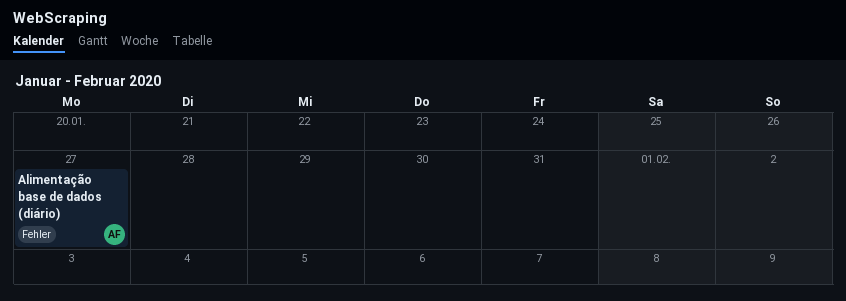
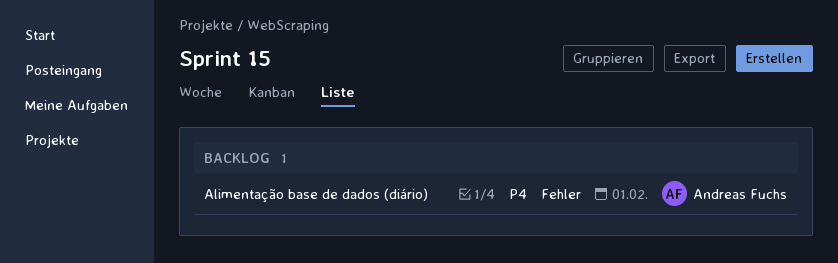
Alimentação base de dados (diário), due: Jan 27 -> Feb 1

